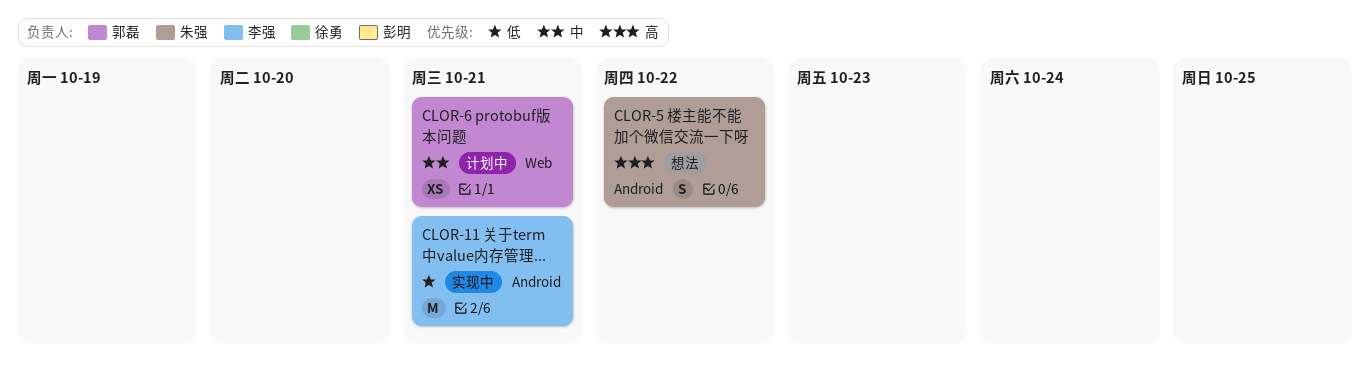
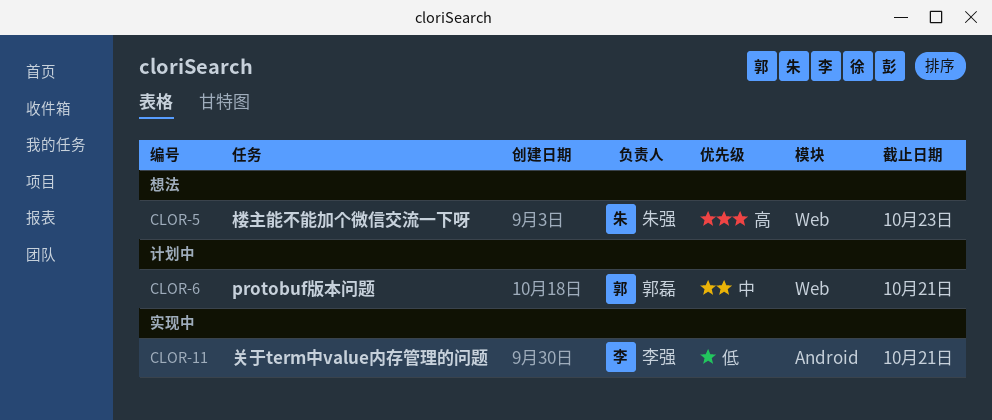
CLOR-5, label: Android -> Web
CLOR-5, due: Oct 22 -> Oct 23

